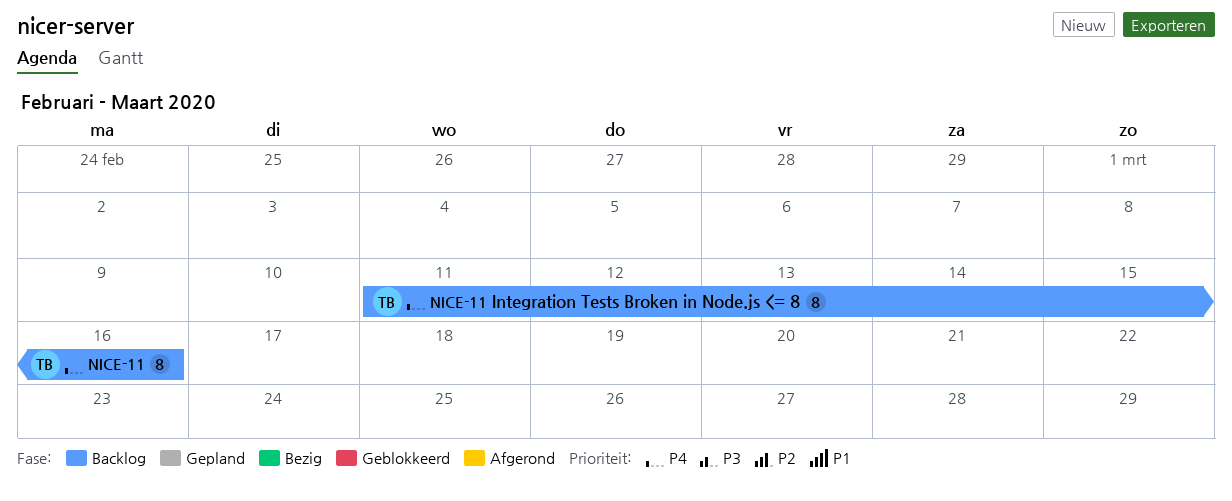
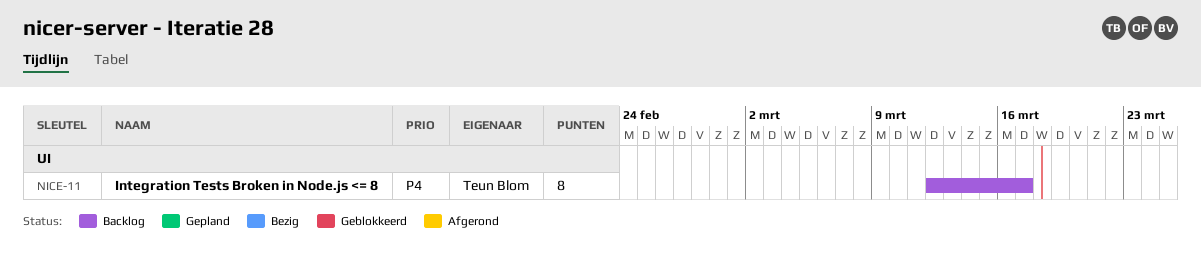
NICE-11, start: Mar 11 -> Mar 12
NICE-11, due: Mar 16 -> Mar 17

